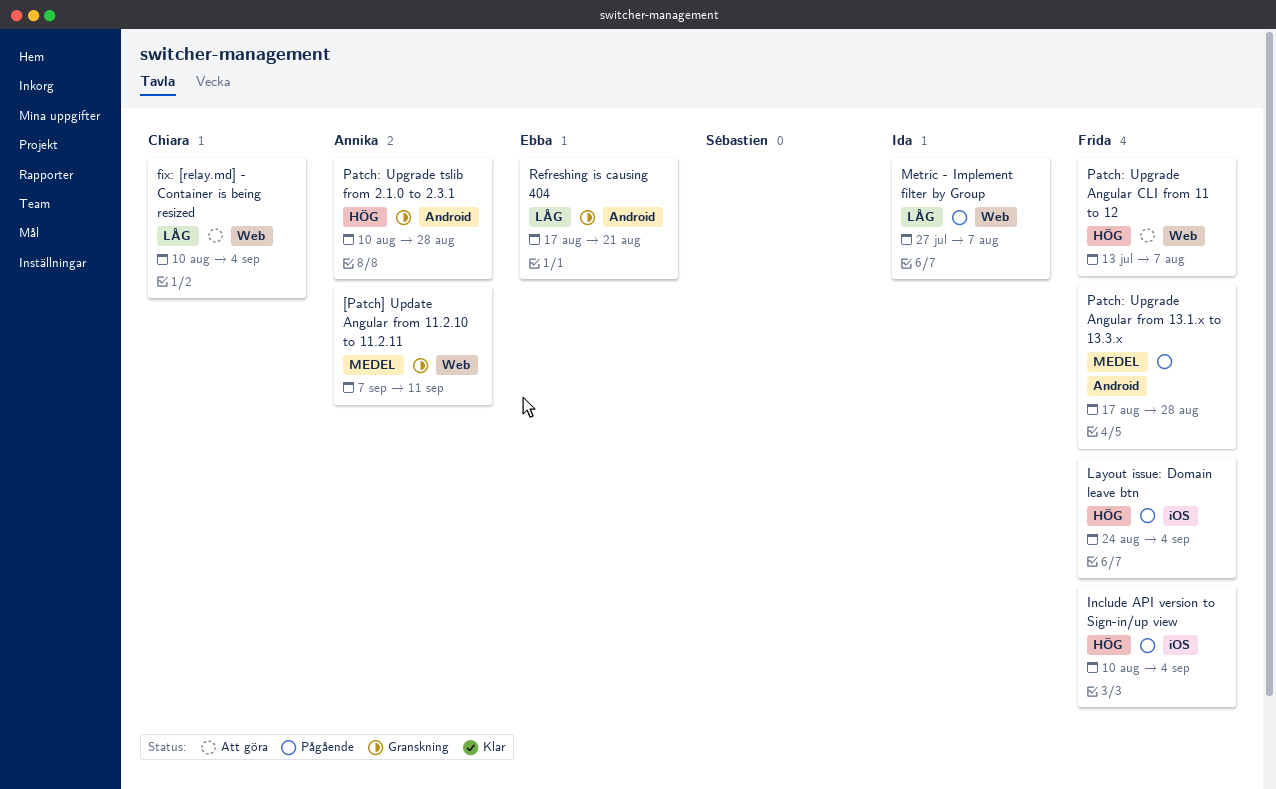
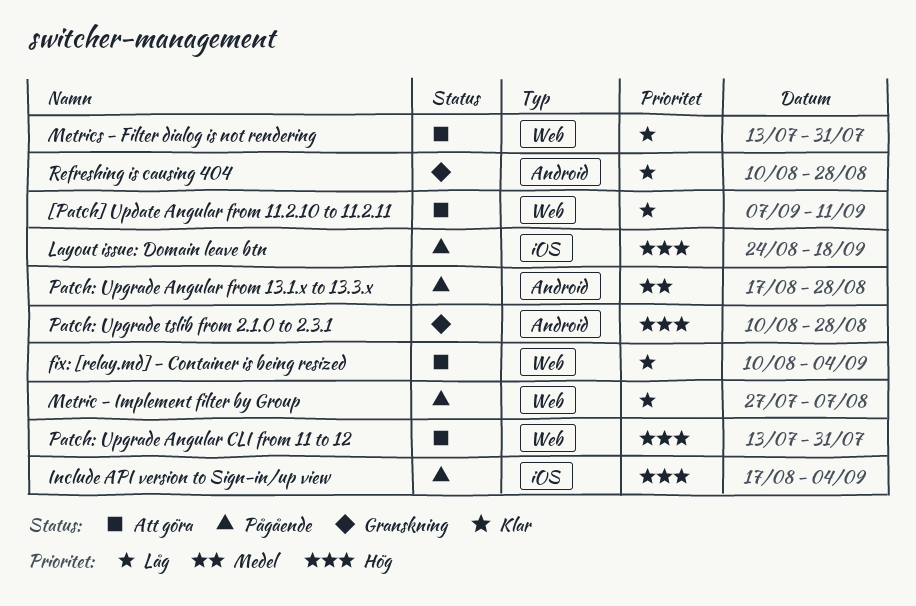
[Patch] Update Angular from 11.2.10 to 11.2.11, status: Granskning -> Att göra
[Patch] Update Angular from 11.2.10 to 11.2.11, priority: Medel -> Låg
Include API version to Sign-in/up view, start: Aug 10 -> Aug 17
Layout issue: Domain leave btn, due: Sep 4 -> Sep 18
Metrics - Filter dialog is not rendering: none -> present
Patch: Upgrade Angular CLI from 11 to 12, due: Aug 7 -> Jul 31
Refreshing is causing 404, start: Aug 17 -> Aug 10
Refreshing is causing 404, due: Aug 21 -> Aug 28

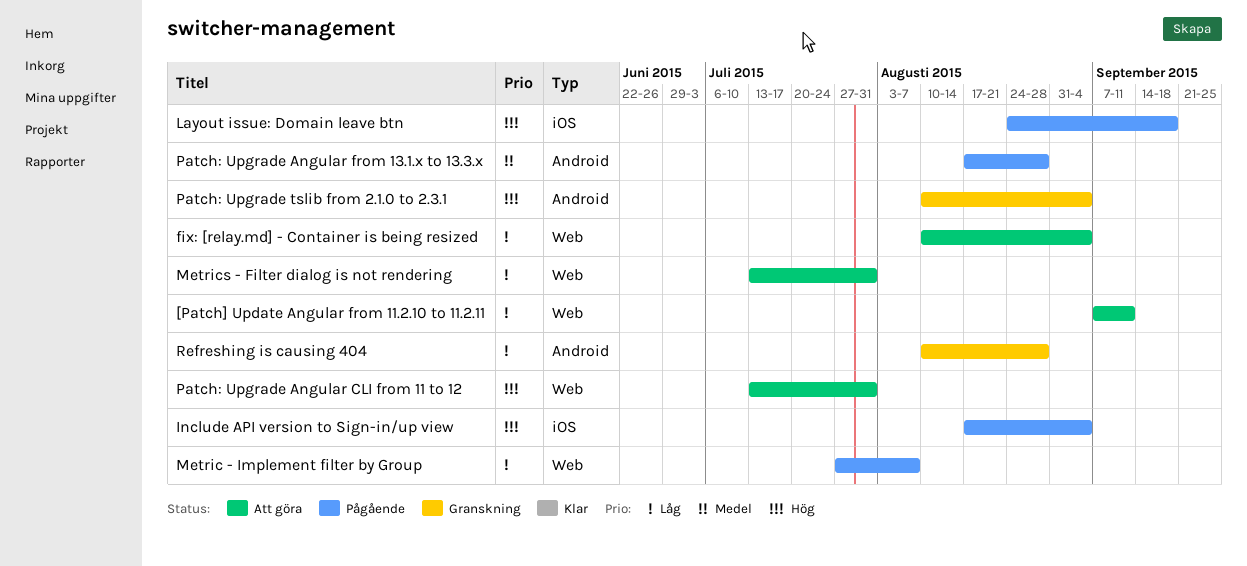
Patch: Upgrade tslib from 2.1.0 to 2.3.1, due: Aug 28 -> Sep 4

